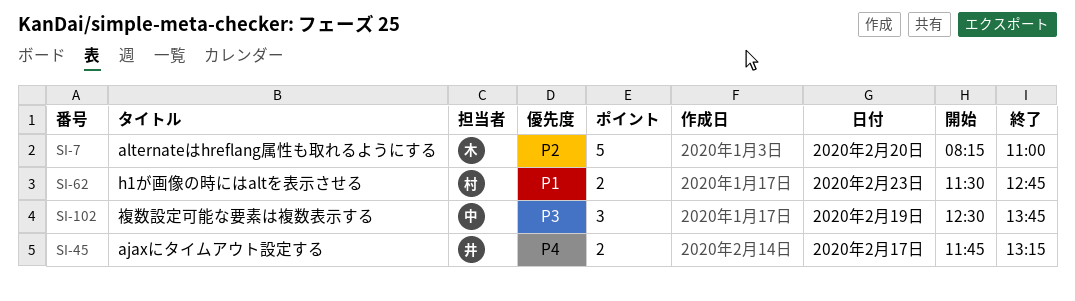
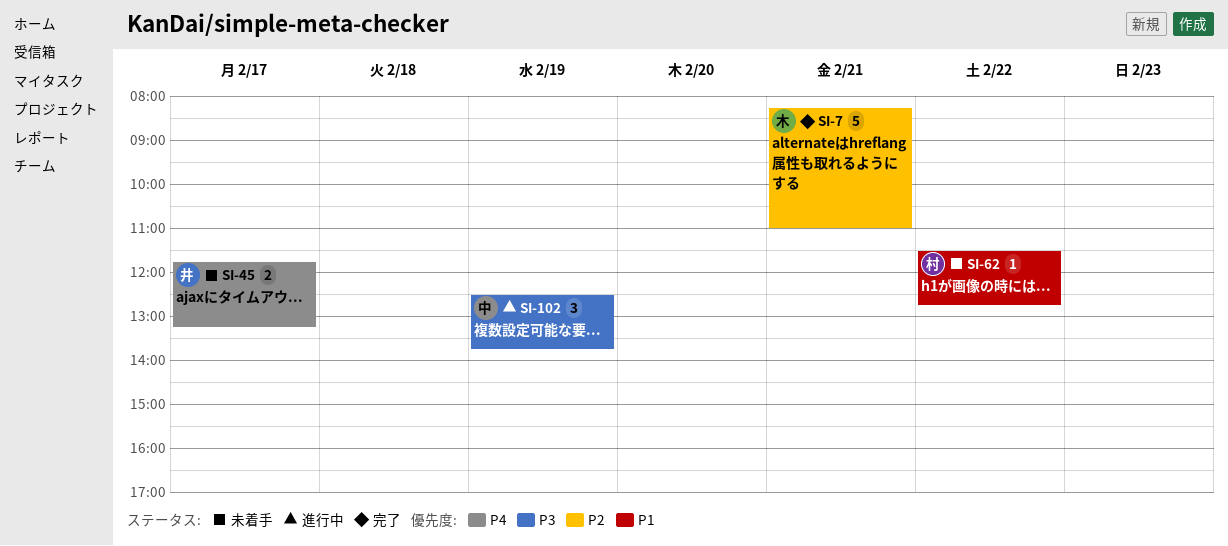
SI-7, day: Feb 20 -> Feb 21
SI-62, estimate: 2 -> 1
SI-62, day: Feb 23 -> Feb 22

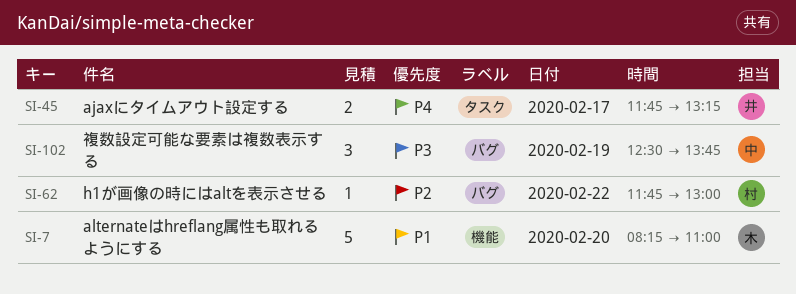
SI-7, priority: P2 -> P1
SI-7, day: Feb 21 -> Feb 20
SI-62, priority: P1 -> P2
SI-62, begins: 11:30 -> 11:45
SI-62, ends: 12:45 -> 13:00

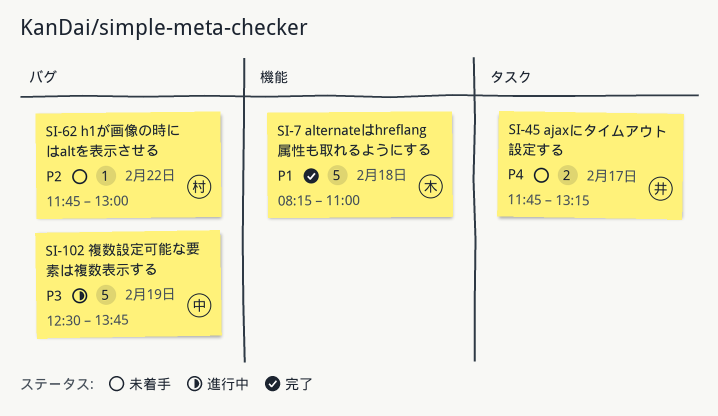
SI-7, day: Feb 20 -> Feb 18
SI-102, estimate: 3 -> 5

